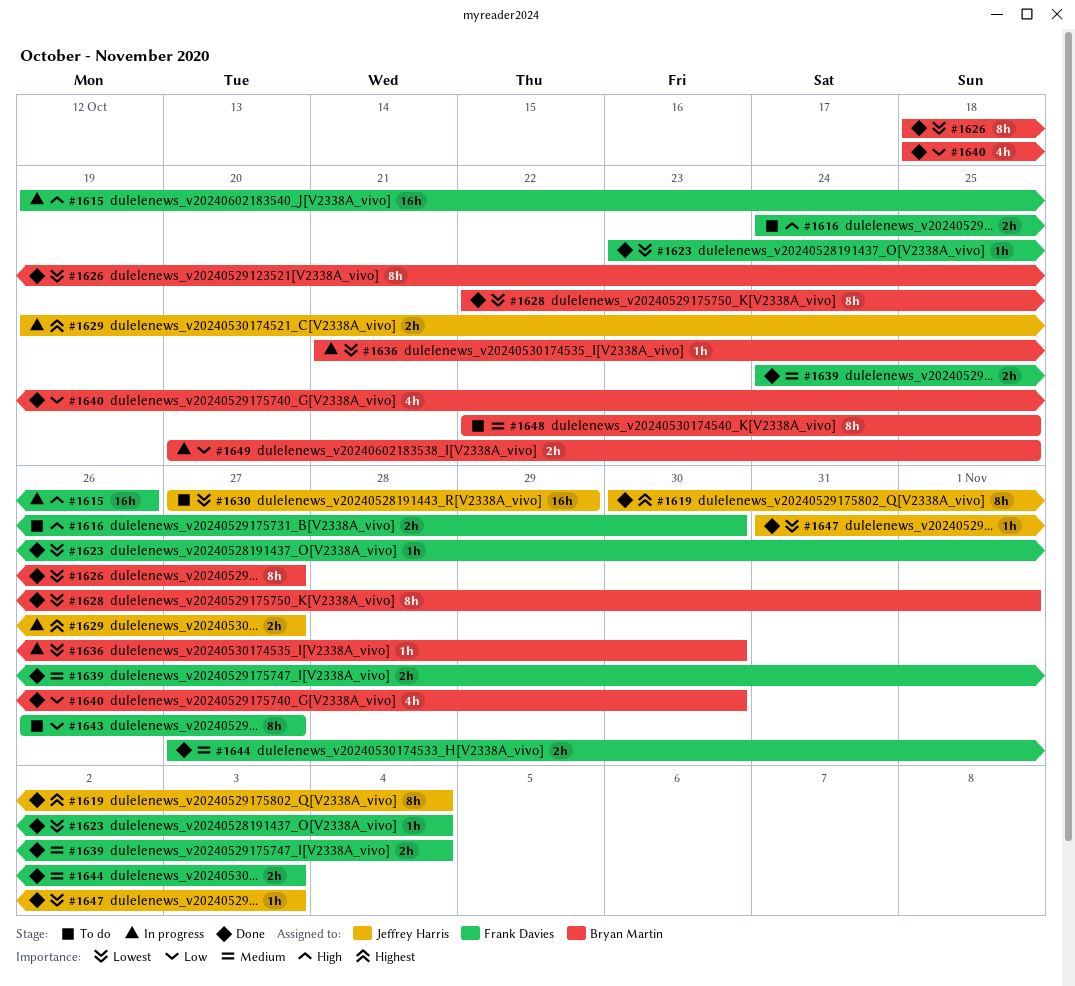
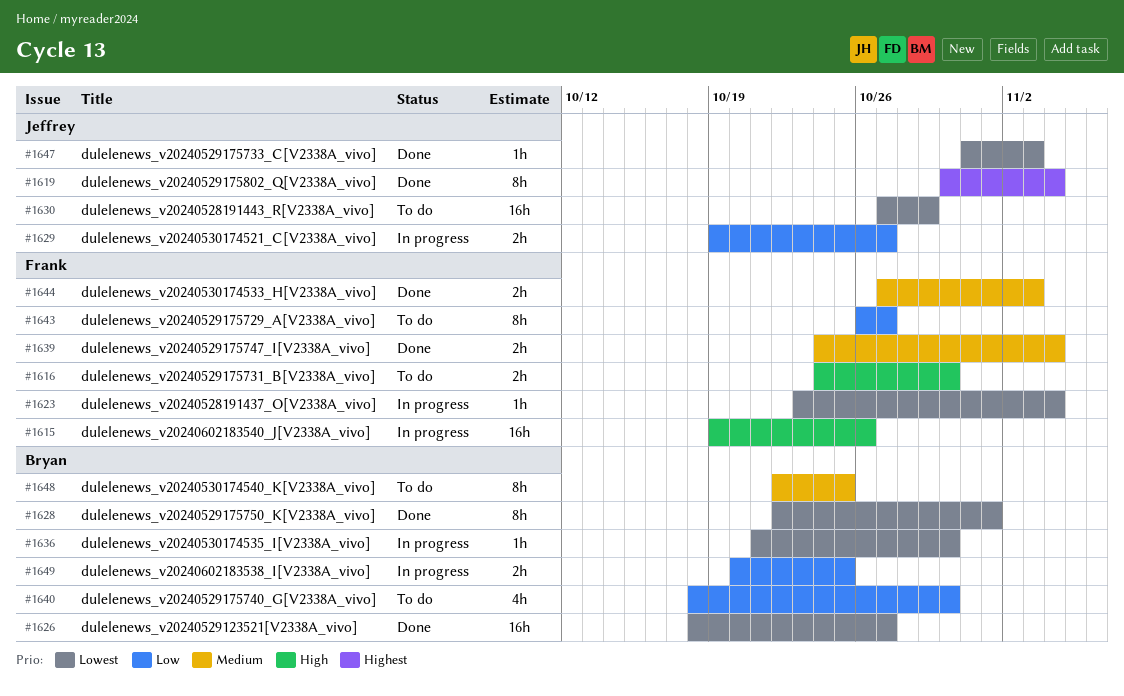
#1623, status: Done -> In progress
#1626, estimate: 8h -> 16h
#1629, priority: Highest -> Low
#1640, status: Done -> To do

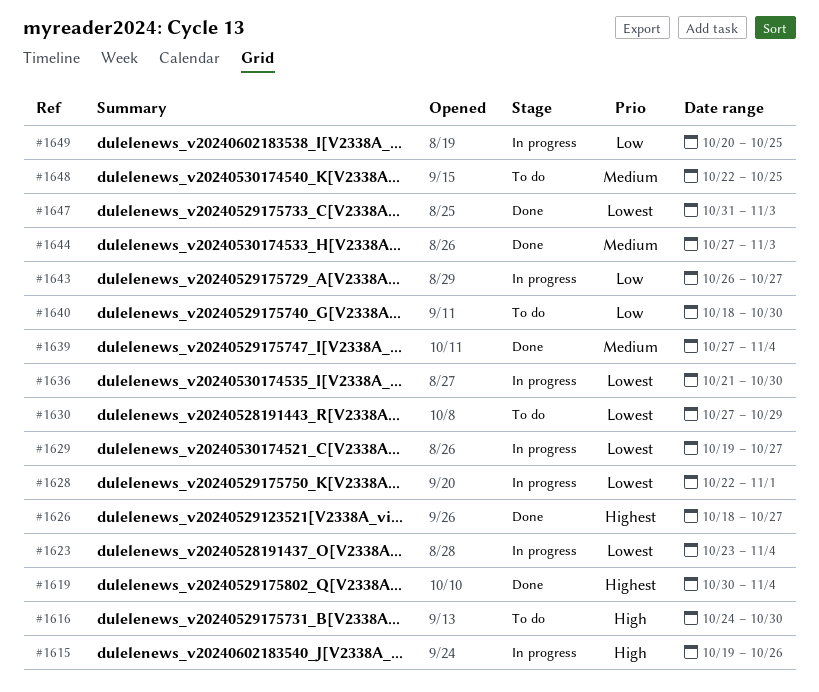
#1626, priority: Lowest -> Highest
#1628, status: Done -> In progress
#1629, priority: Low -> Lowest
#1639, start: Oct 24 -> Oct 27
#1643, status: To do -> In progress

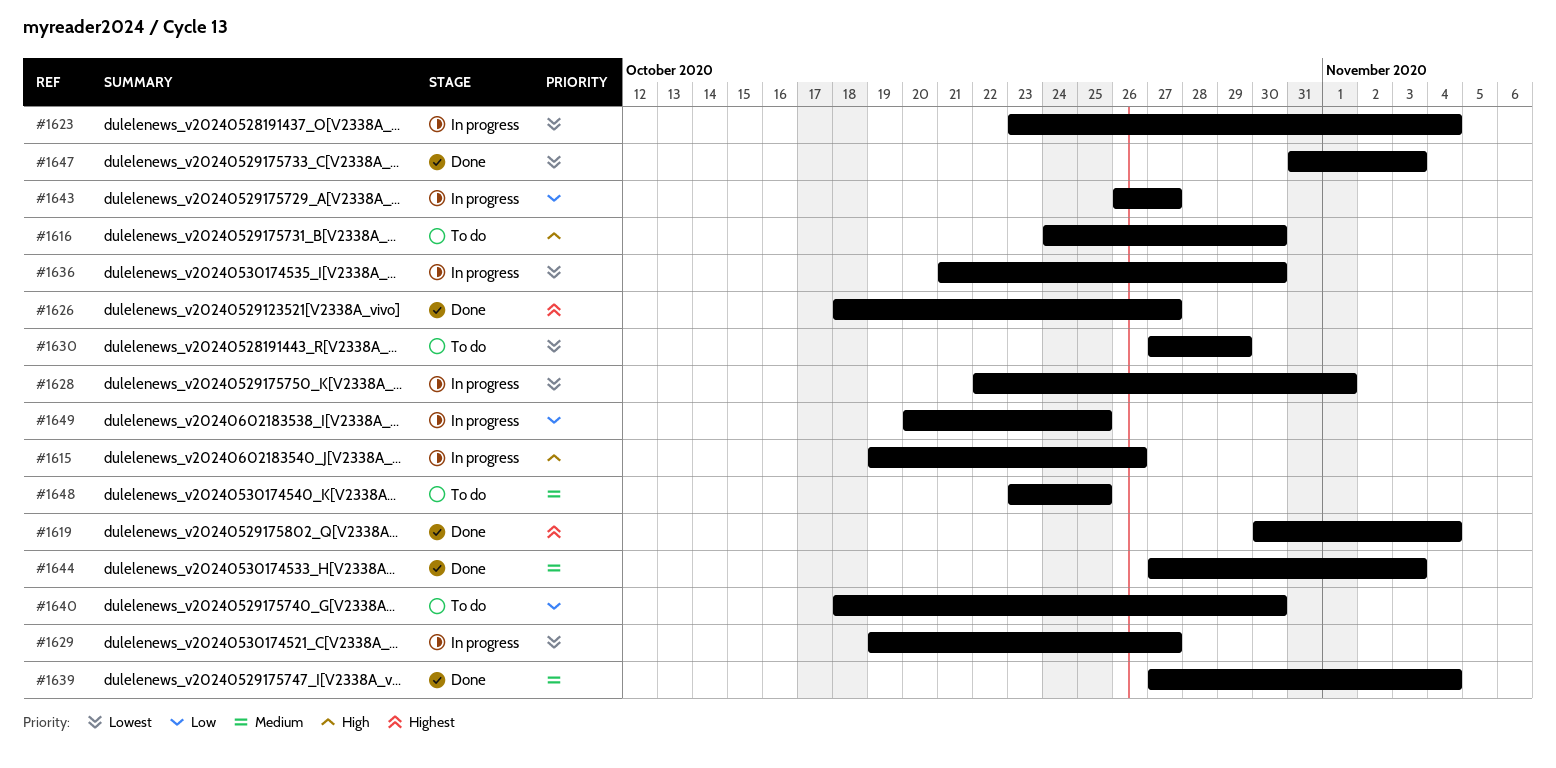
#1648, start: Oct 22 -> Oct 23

